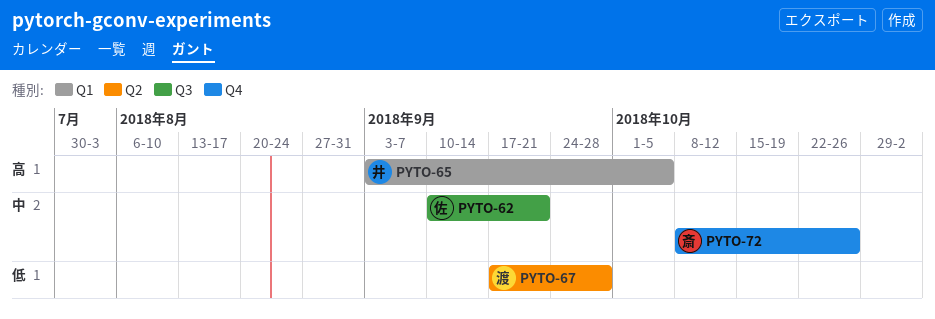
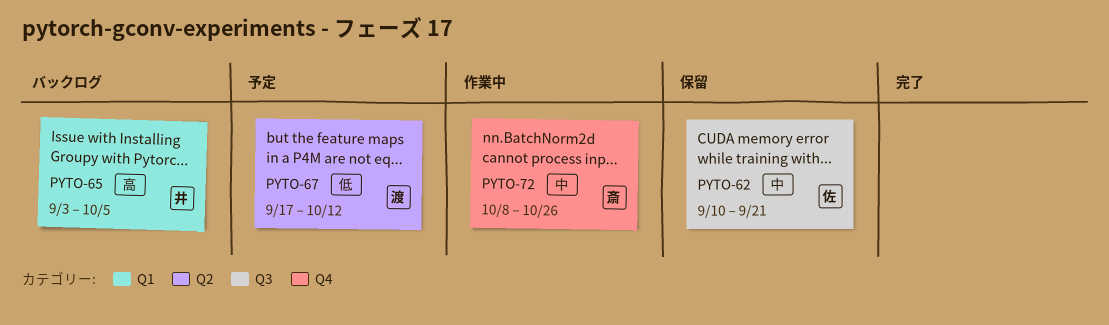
PYTO-67, due: Sep 28 -> Oct 12

